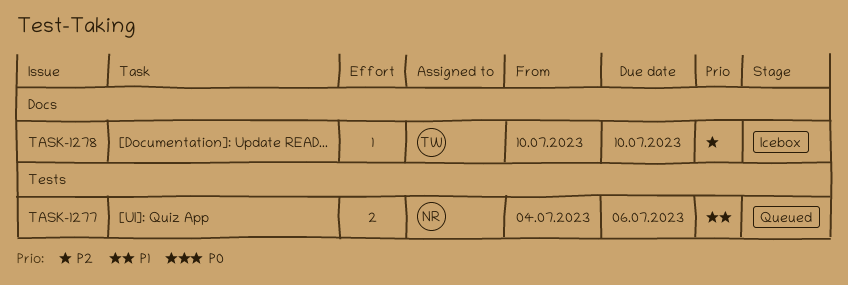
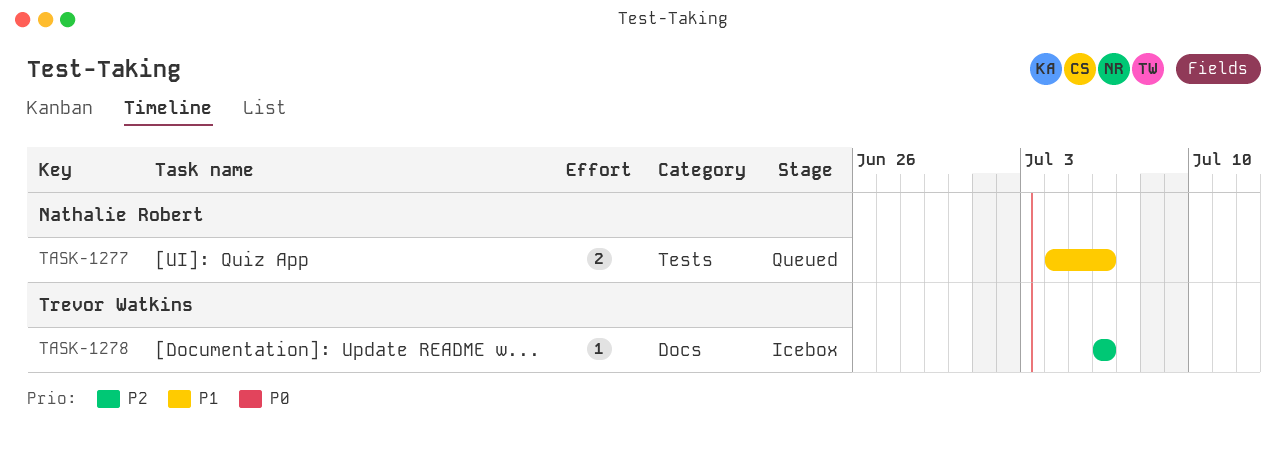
TASK-1278, start: Jul 10 -> Jul 6
TASK-1278, due: Jul 10 -> Jul 6

